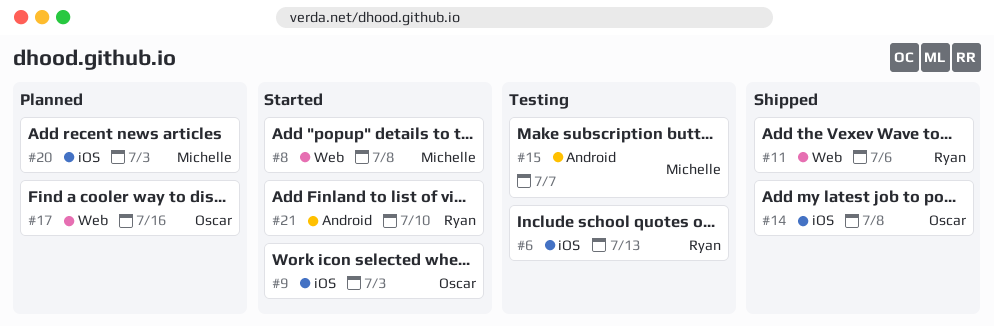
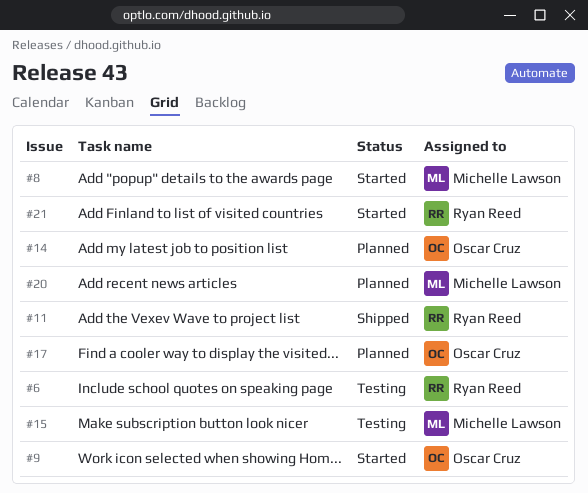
#14, status: Shipped -> Planned

